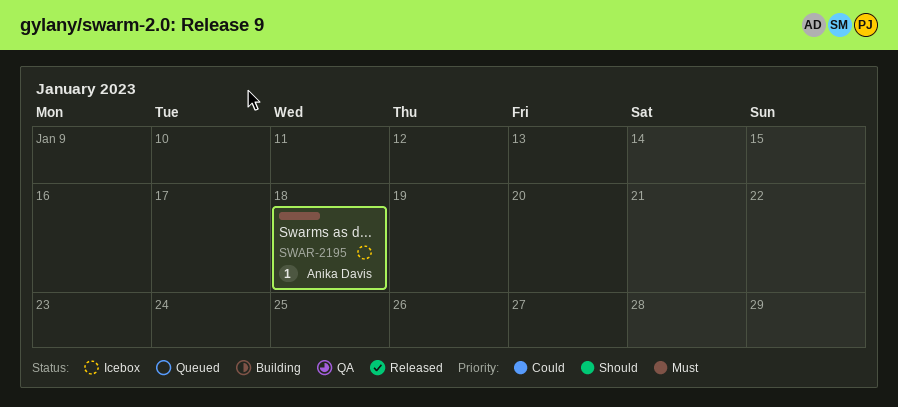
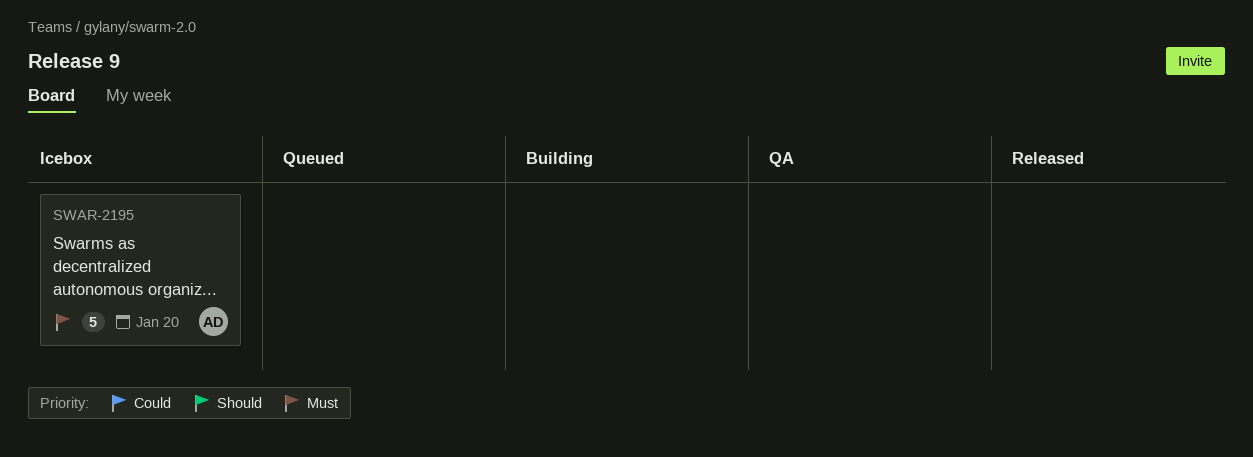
SWAR-2195, estimate: 1 -> 5
SWAR-2195, due: Jan 18 -> Jan 20

